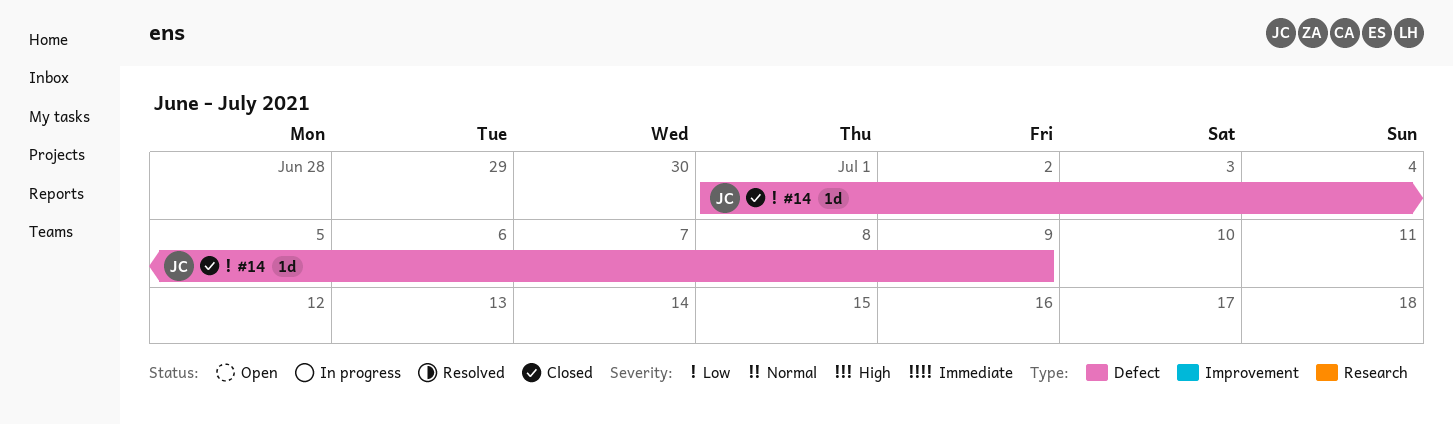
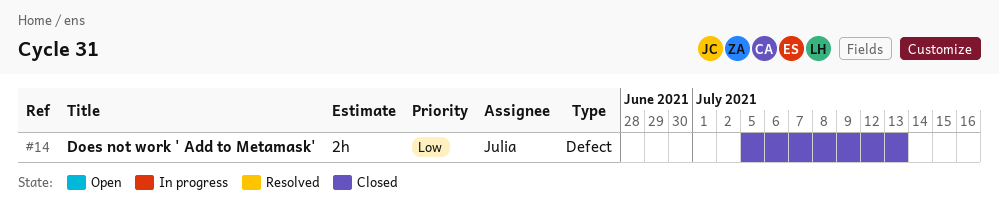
#14, estimate: 1d -> 2h
#14, start: Jul 1 -> Jul 5
#14, due: Jul 9 -> Jul 13

